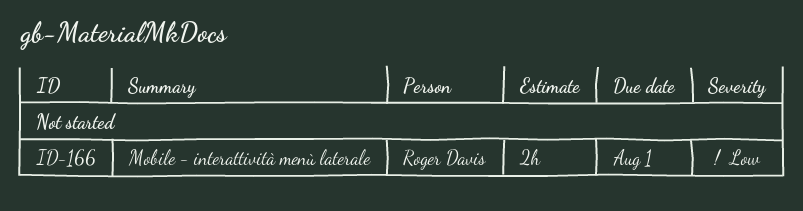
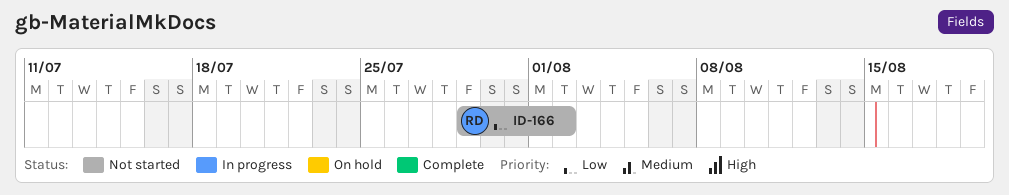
ID-166, due: Aug 1 -> Aug 2

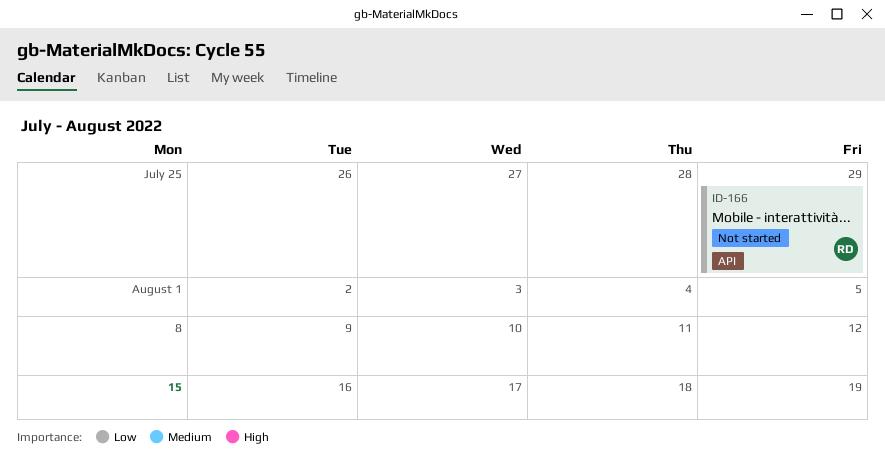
ID-166, due: Aug 2 -> Jul 29

